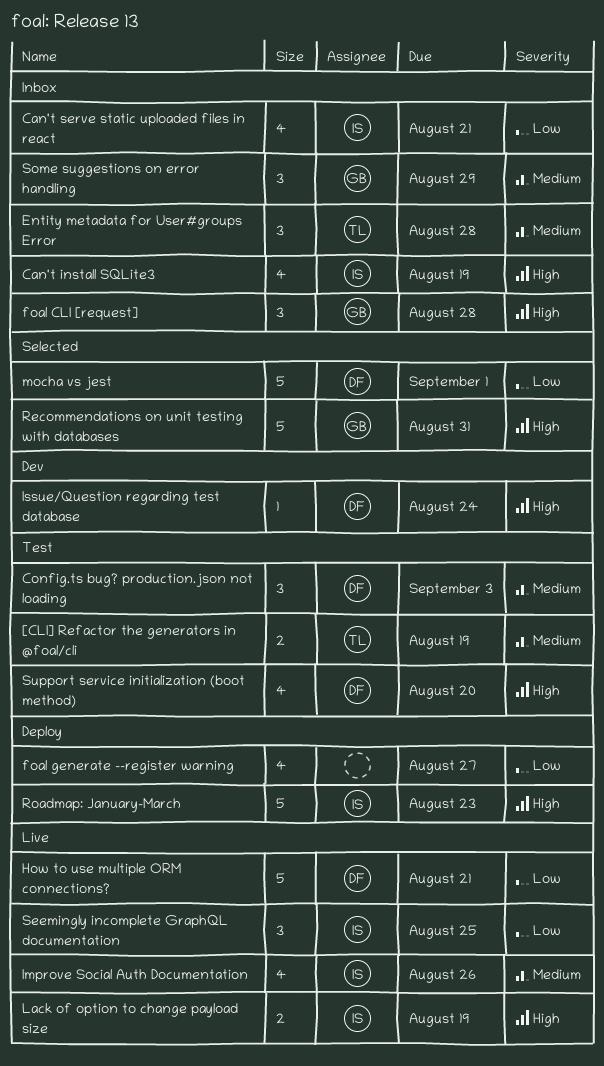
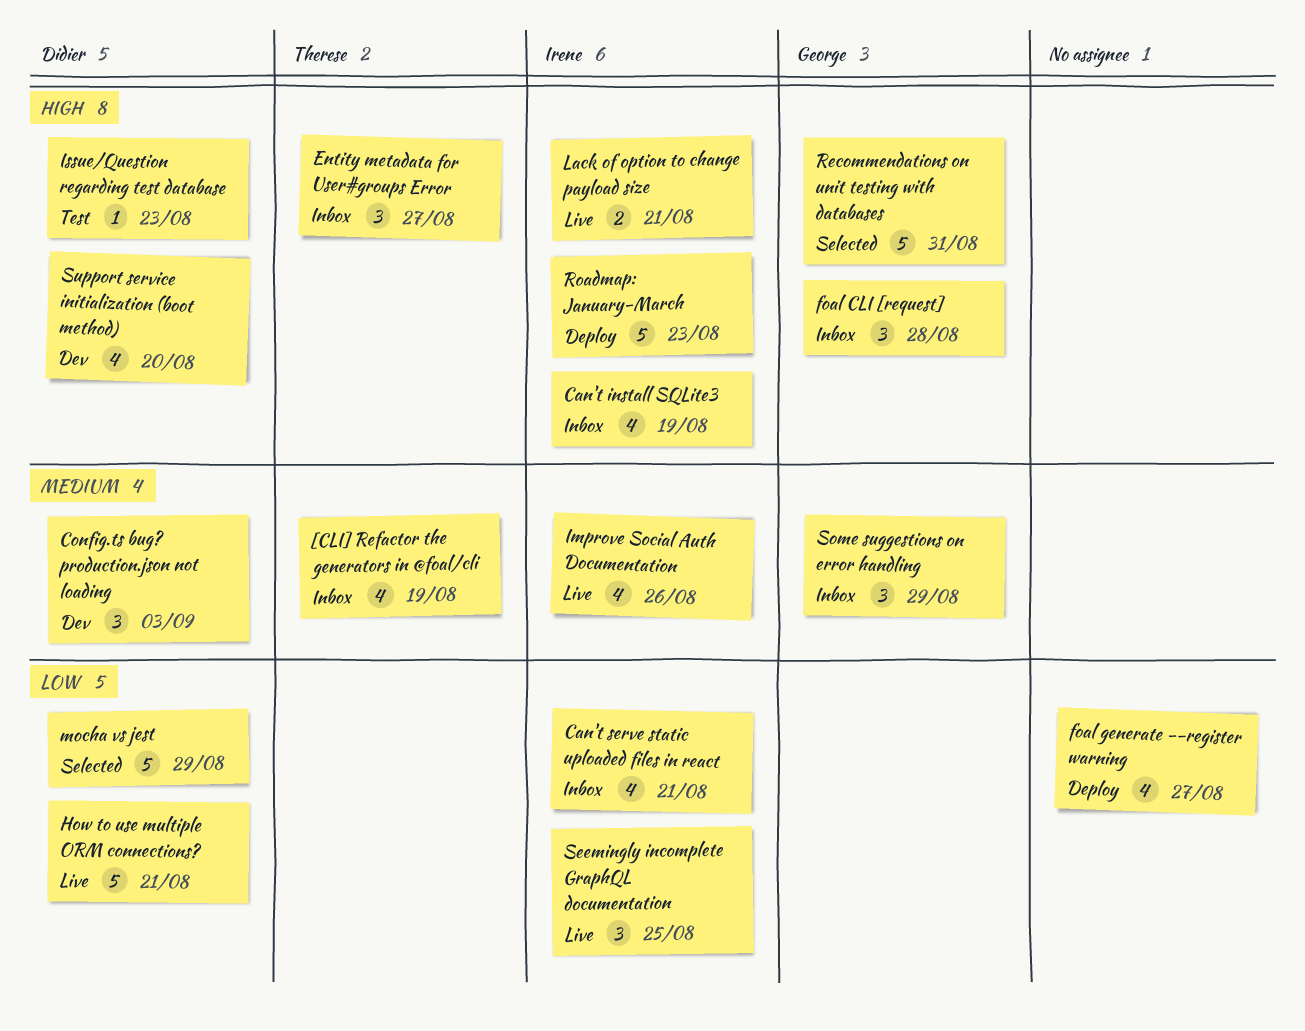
[CLI] Refactor the generators in @foal/cli, status: Test -> Inbox
[CLI] Refactor the generators in @foal/cli, estimate: 2 -> 4
Config.ts bug? production.json not loading, status: Test -> Dev
Entity metadata for User#groups Error, priority: Medium -> High
Entity metadata for User#groups Error, due: Aug 28 -> Aug 27
Issue/Question regarding test database, status: Dev -> Test
Issue/Question regarding test database, due: Aug 24 -> Aug 23
Lack of option to change payload size, due: Aug 19 -> Aug 21
mocha vs jest, due: Sep 1 -> Aug 29
Support service initialization (boot method), status: Test -> Dev

